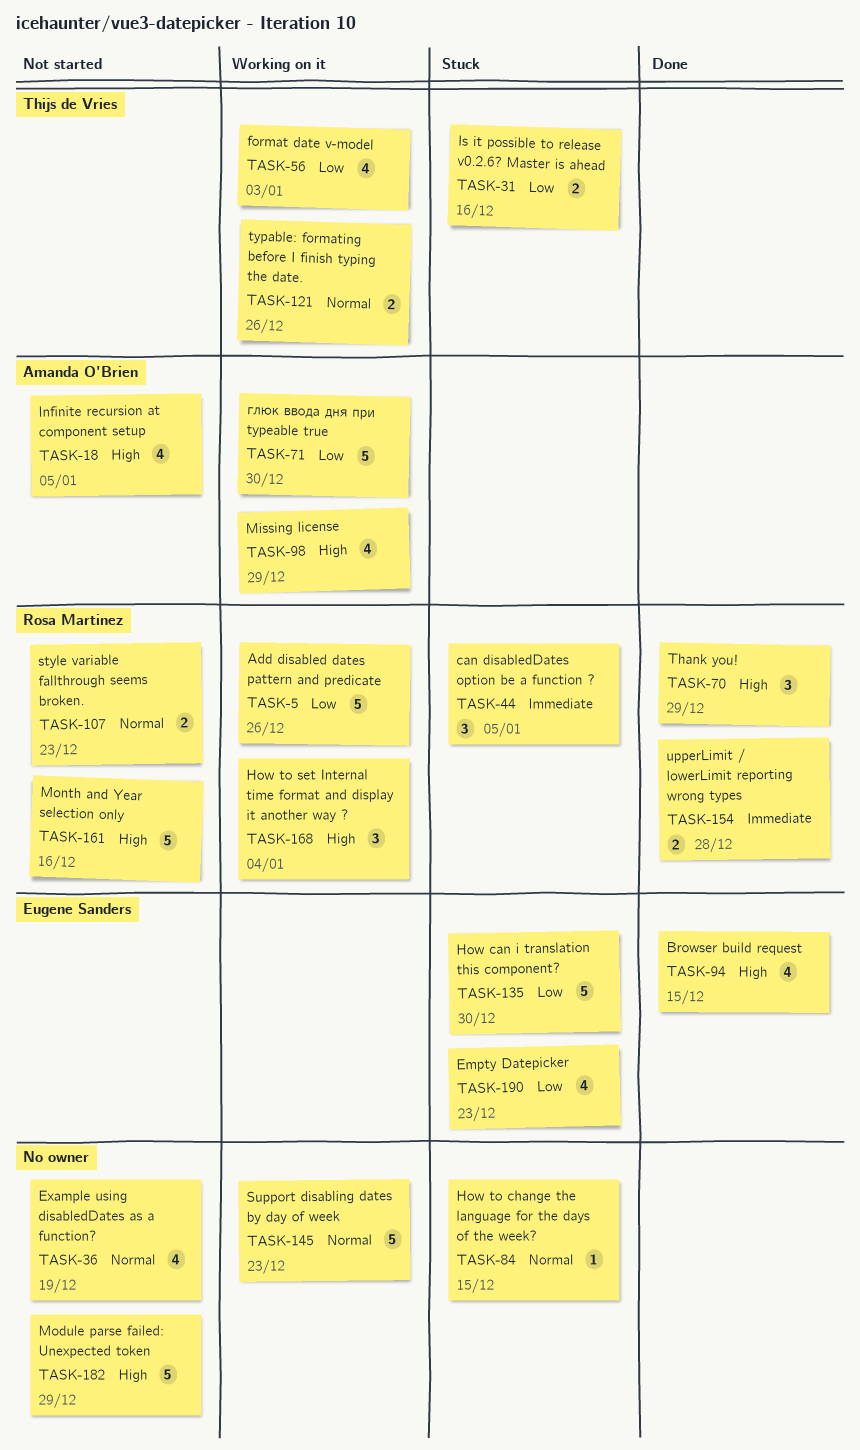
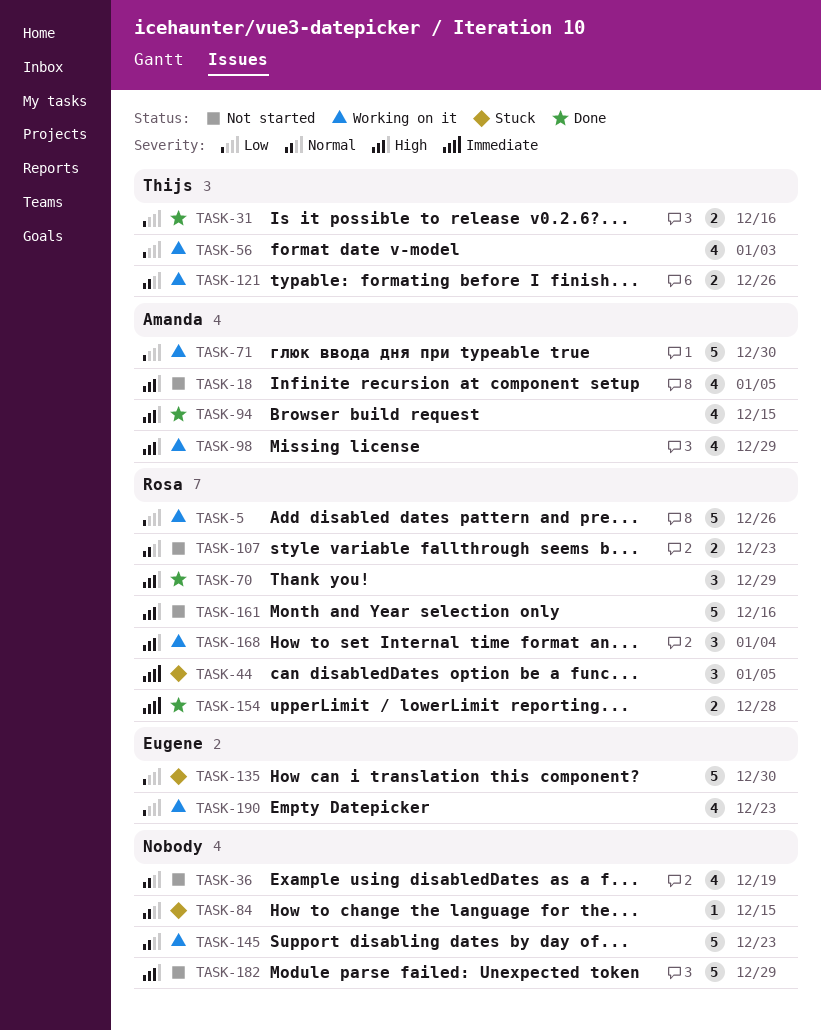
TASK-31, status: Stuck -> Done
TASK-94, owner: Eugene Sanders -> Amanda O'Brien
TASK-190, status: Stuck -> Working on it

